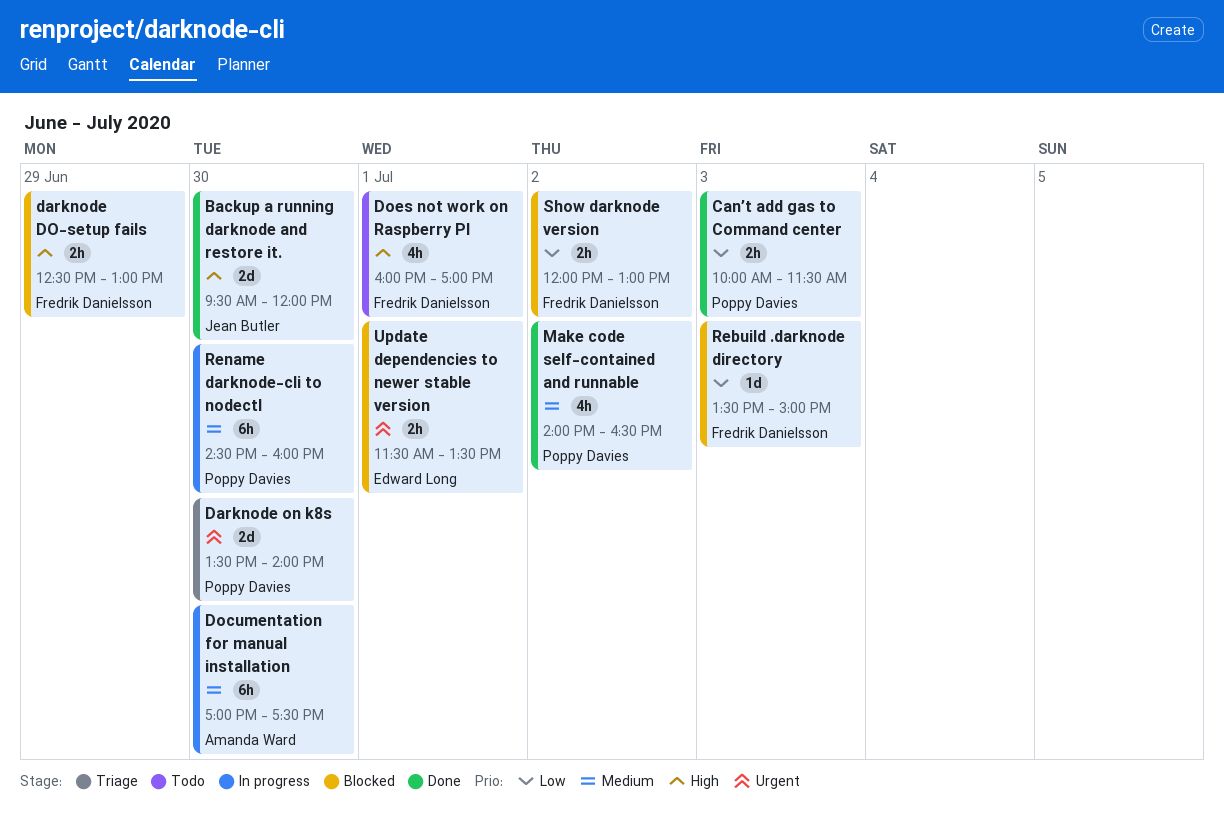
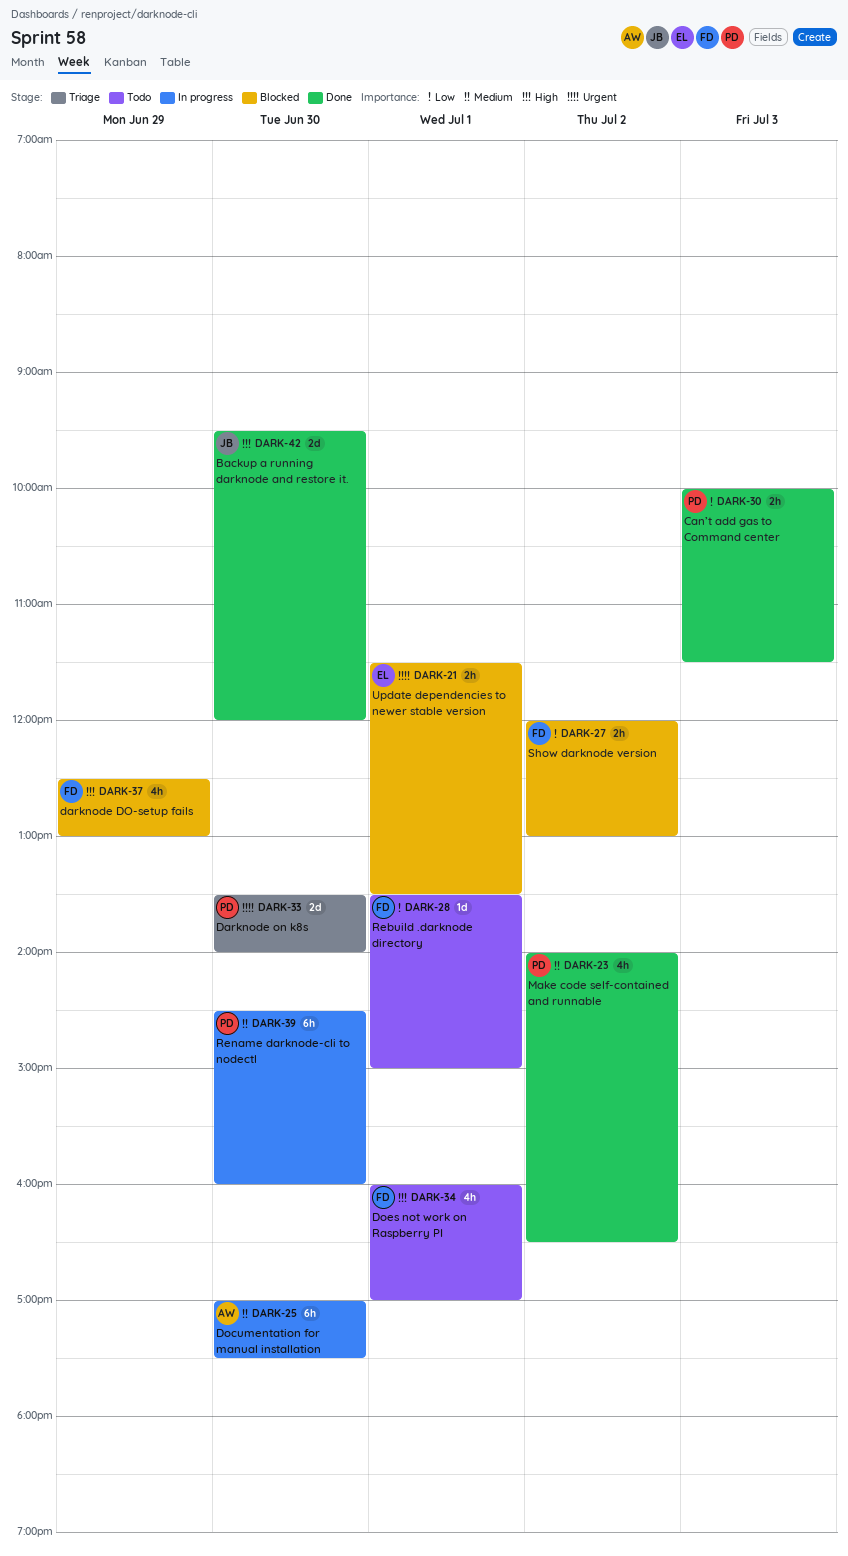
darknode DO-setup fails, estimate: 2h -> 4h
Rebuild .darknode directory, status: Blocked -> Todo
Rebuild .darknode directory, day: Jul 3 -> Jul 1

